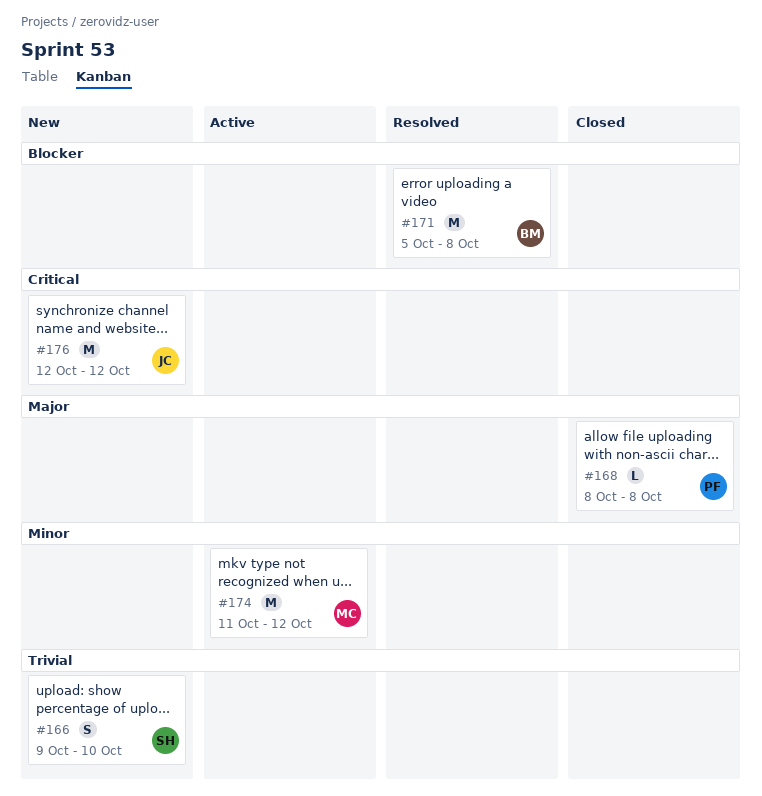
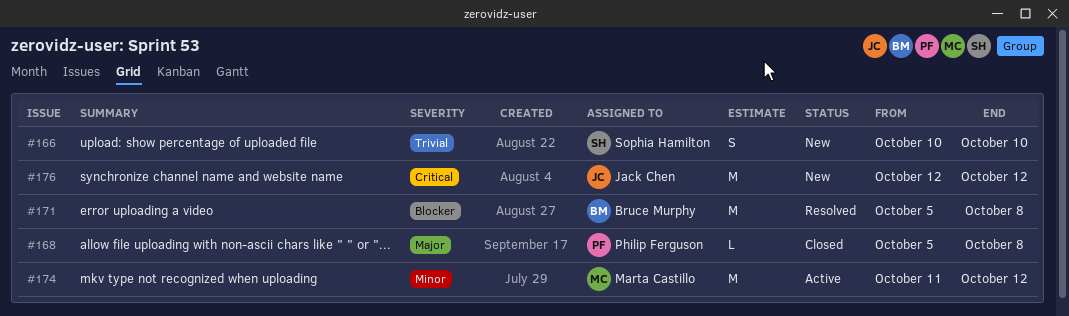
#166, start: Oct 9 -> Oct 10
#168, start: Oct 8 -> Oct 5

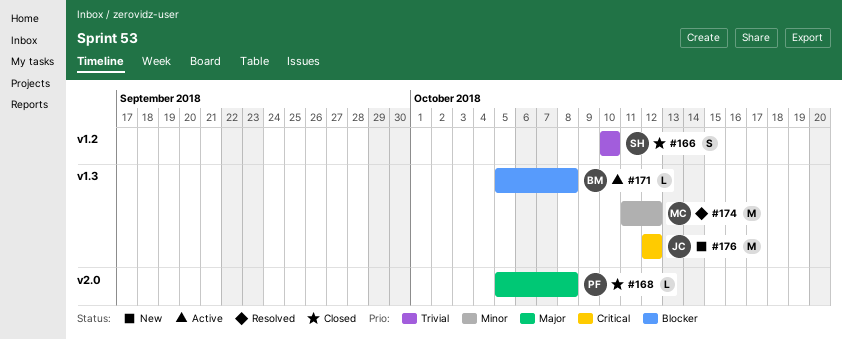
#166, status: New -> Closed
#171, status: Resolved -> Active
#171, estimate: M -> L
#174, status: Active -> Resolved

